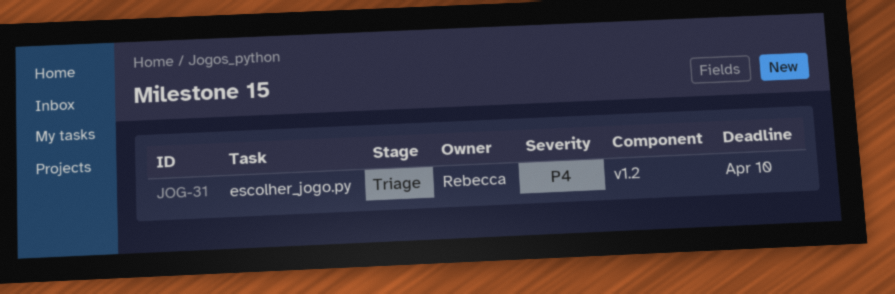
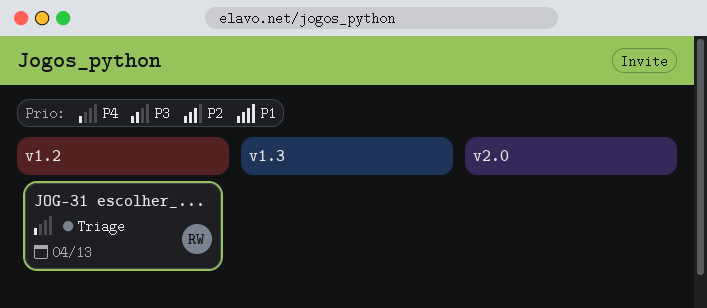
JOG-31, due: Apr 10 -> Apr 13

